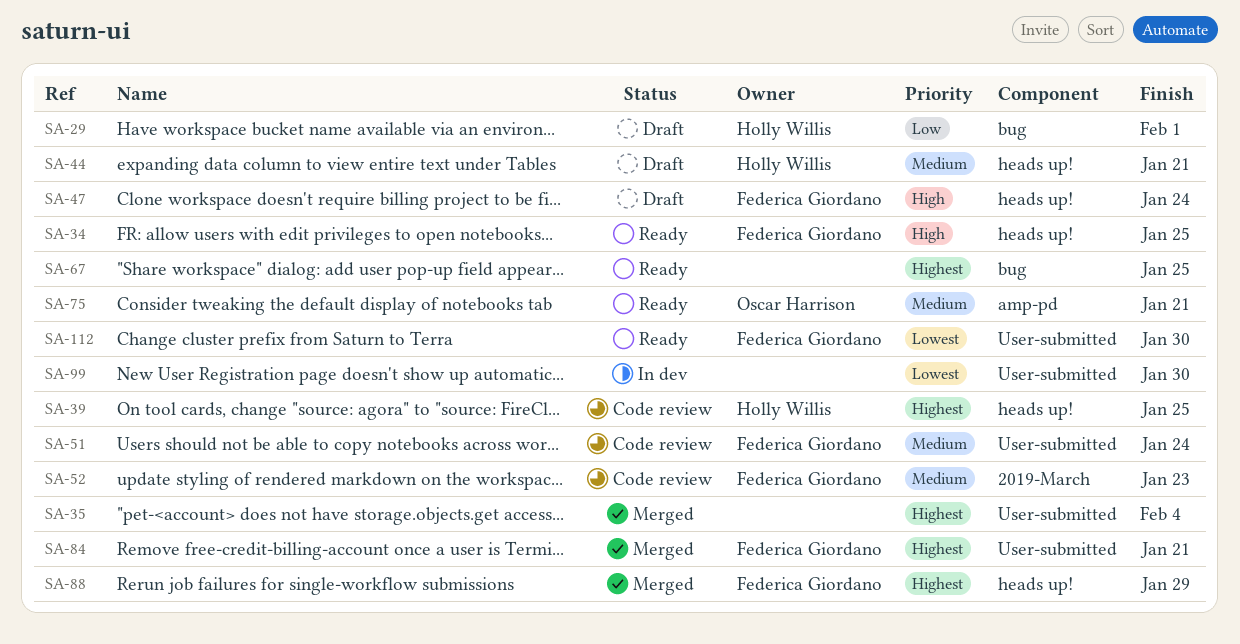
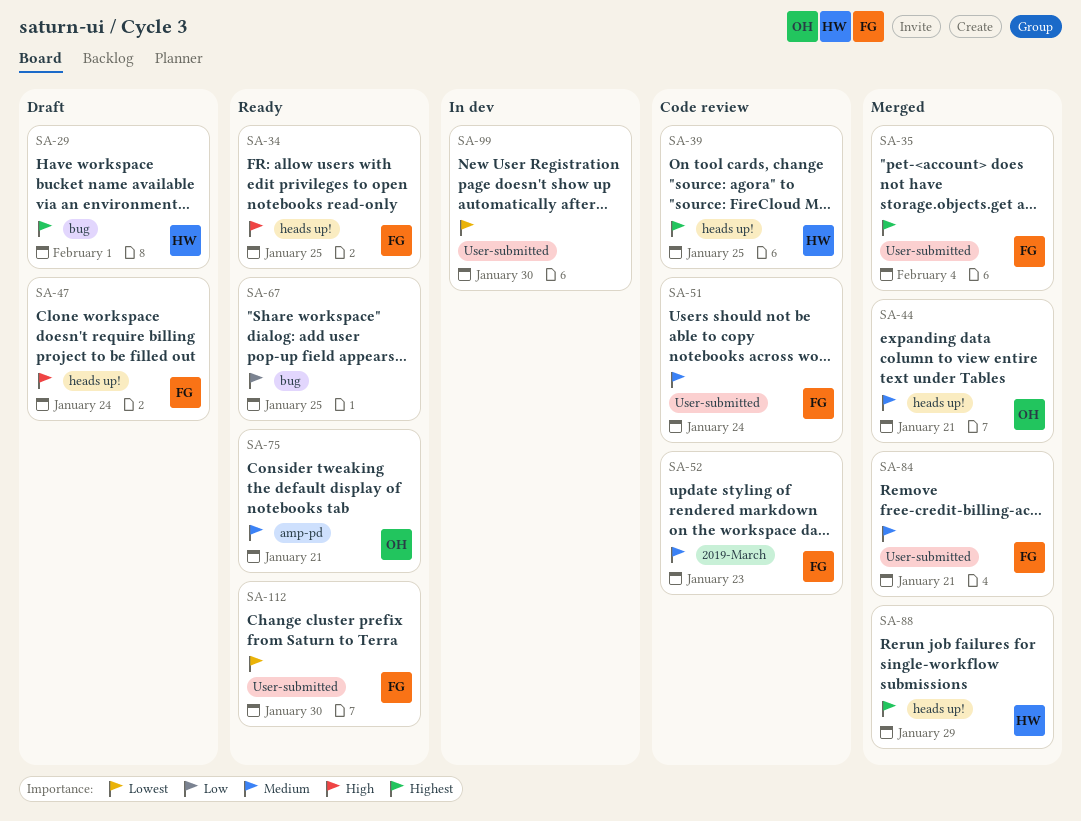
SA-29, priority: Low -> Highest
SA-35, owner: none -> Federica Giordano
SA-44, status: Draft -> Merged
SA-44, owner: Holly Willis -> Oscar Harrison
SA-67, priority: Highest -> Low
SA-84, priority: Highest -> Medium
SA-88, owner: Federica Giordano -> Holly Willis

